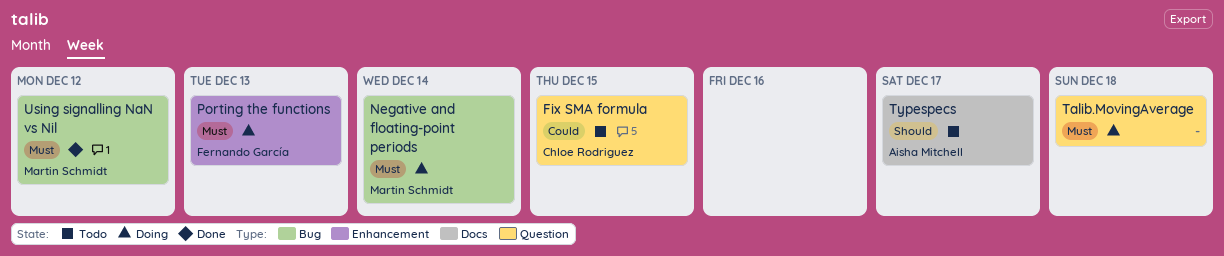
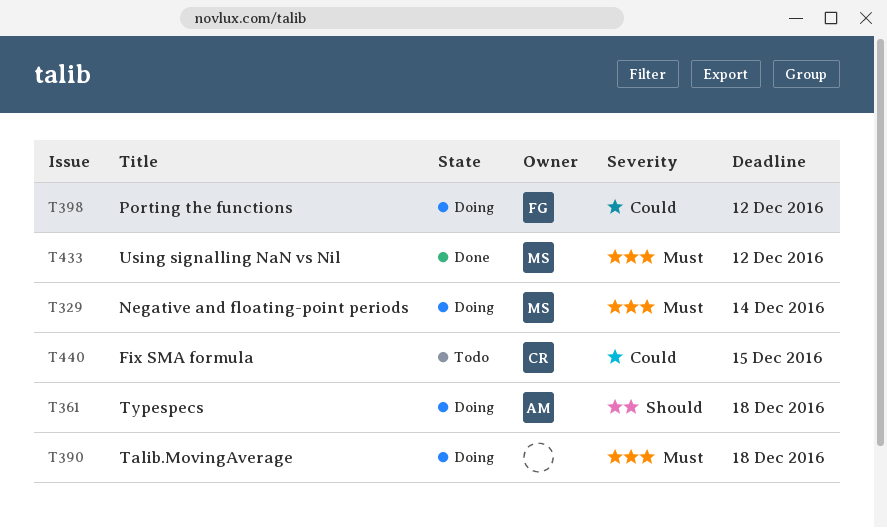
Porting the functions, priority: Must -> Could
Porting the functions, due: Dec 13 -> Dec 12
Typespecs, status: Todo -> Doing
Typespecs, due: Dec 17 -> Dec 18

